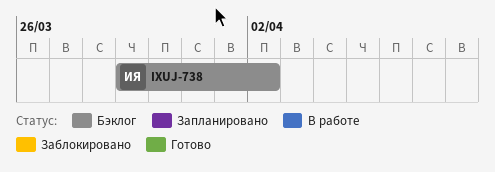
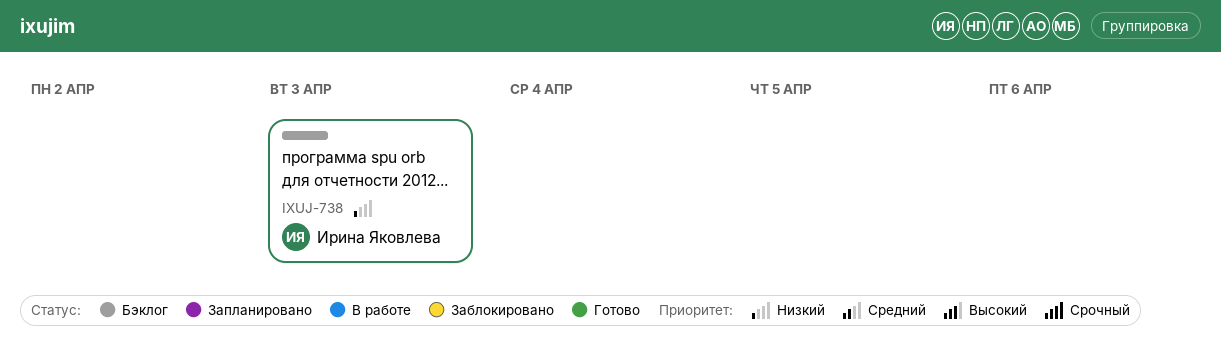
IXUJ-738, due: Apr 2 -> Apr 3

